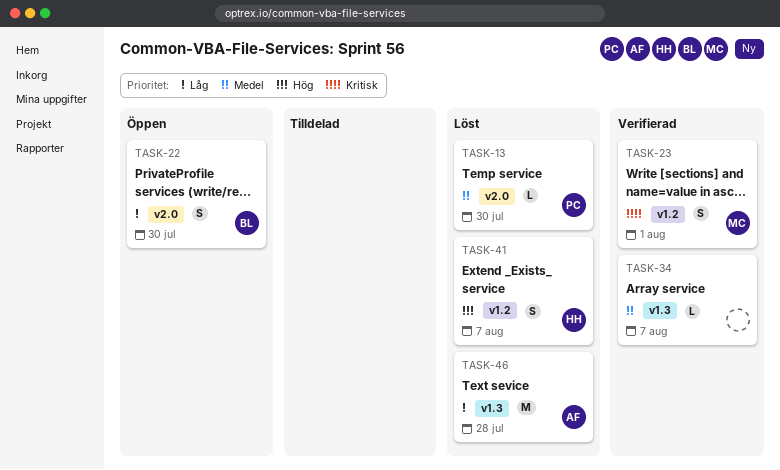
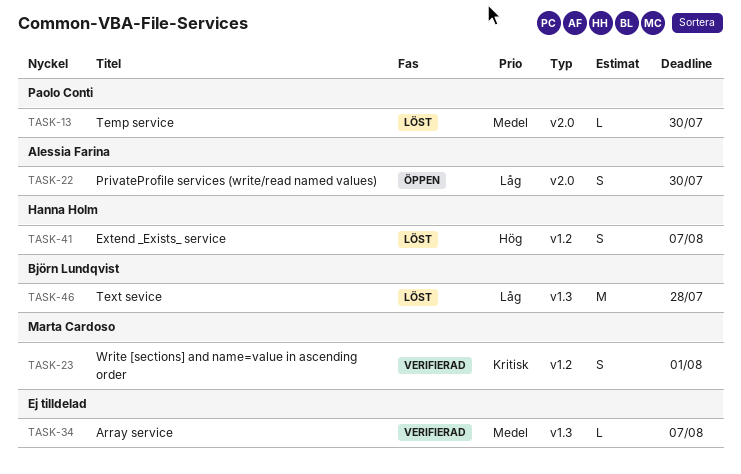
TASK-22, owner: Björn Lundqvist -> Alessia Farina
TASK-46, owner: Alessia Farina -> Björn Lundqvist

